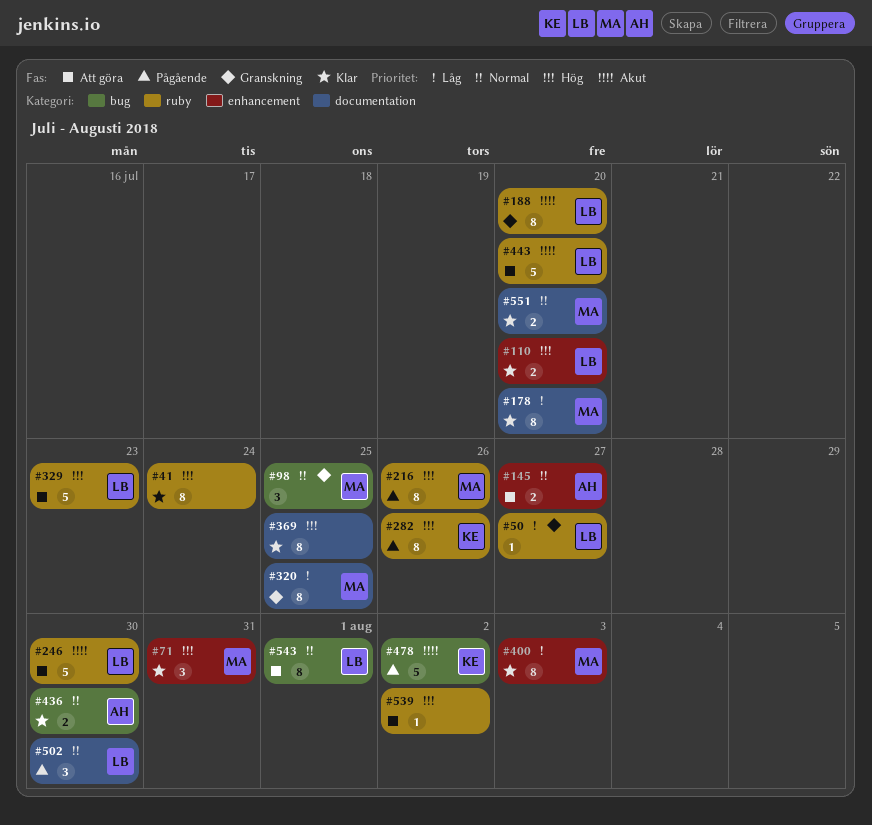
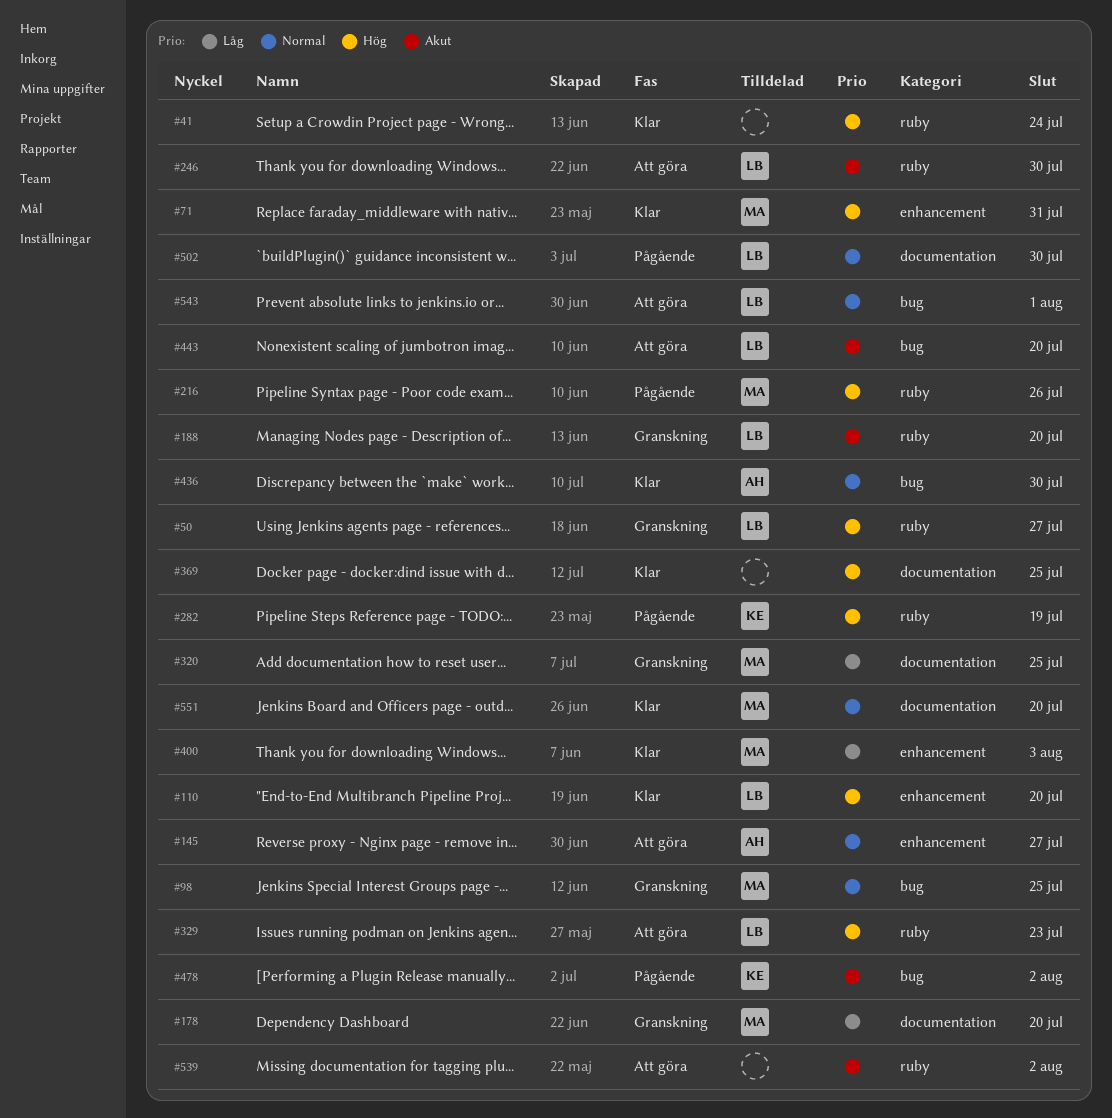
#50, priority: Låg -> Hög
#178, status: Klar -> Granskning
#282, due: Jul 26 -> Jul 19
#443, label: ruby -> bug
#539, priority: Hög -> Akut

